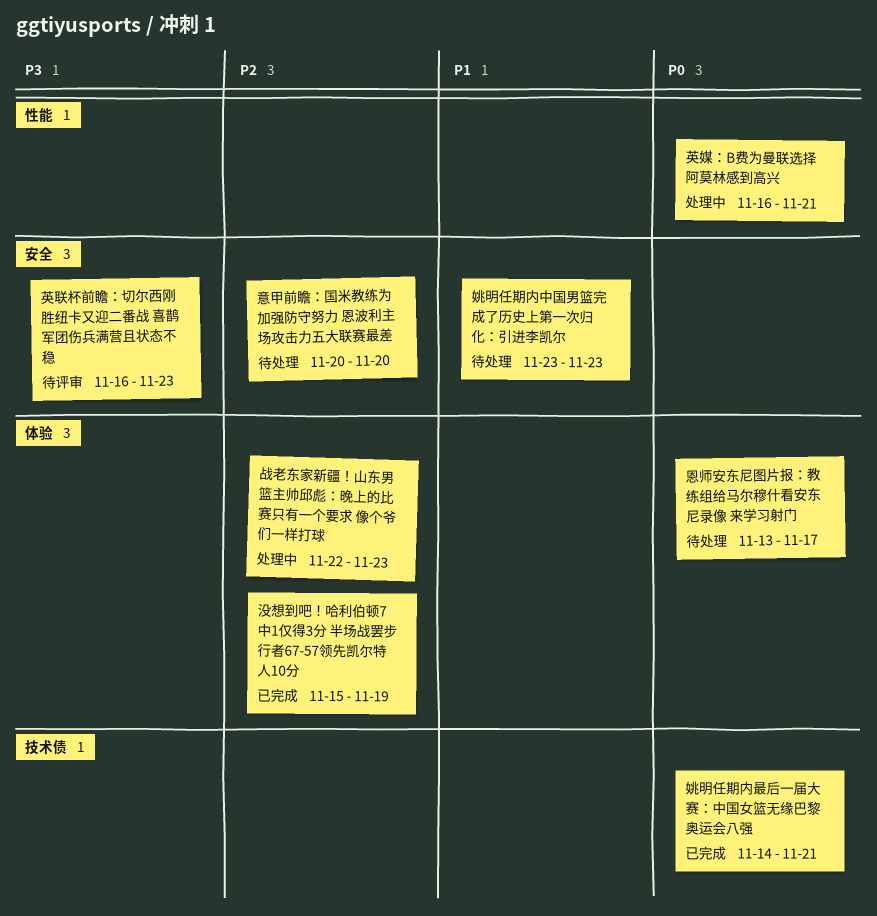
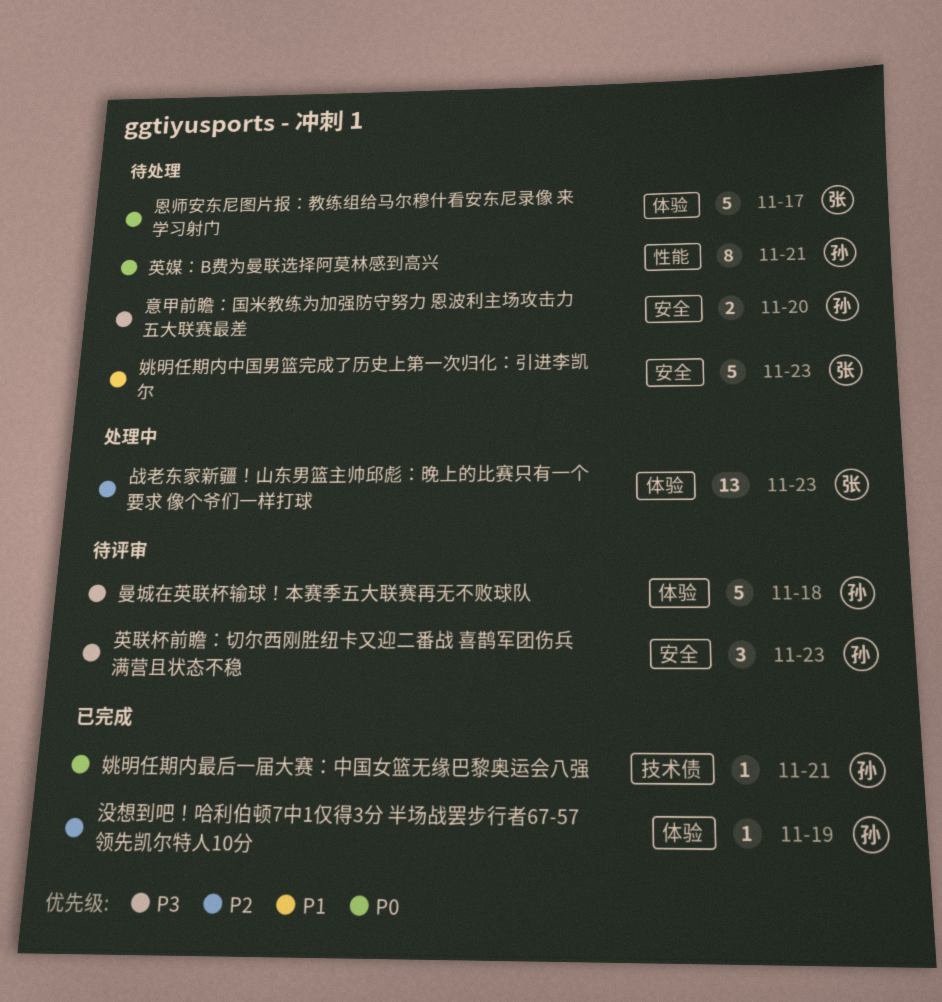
意甲前瞻：国米教练为加强防守努力 恩波利主场攻击力五大联赛最差, priority: P2 -> P3
曼城在英联杯输球！本赛季五大联赛再无不败球队: none -> present
英媒：B费为曼联选择阿莫林感到高兴, status: 处理中 -> 待处理

